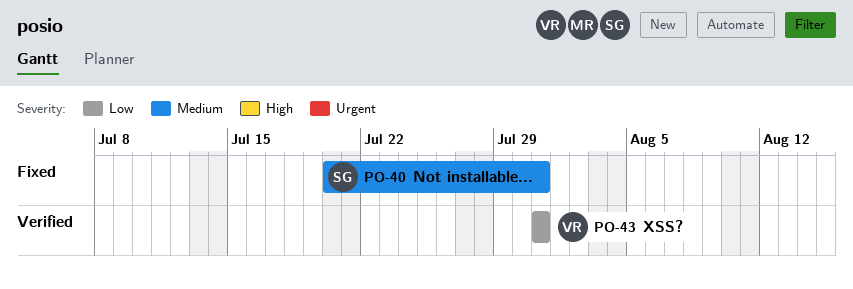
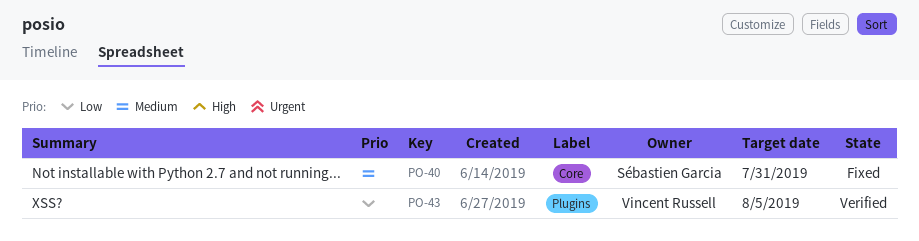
PO-43, due: Jul 31 -> Aug 5

